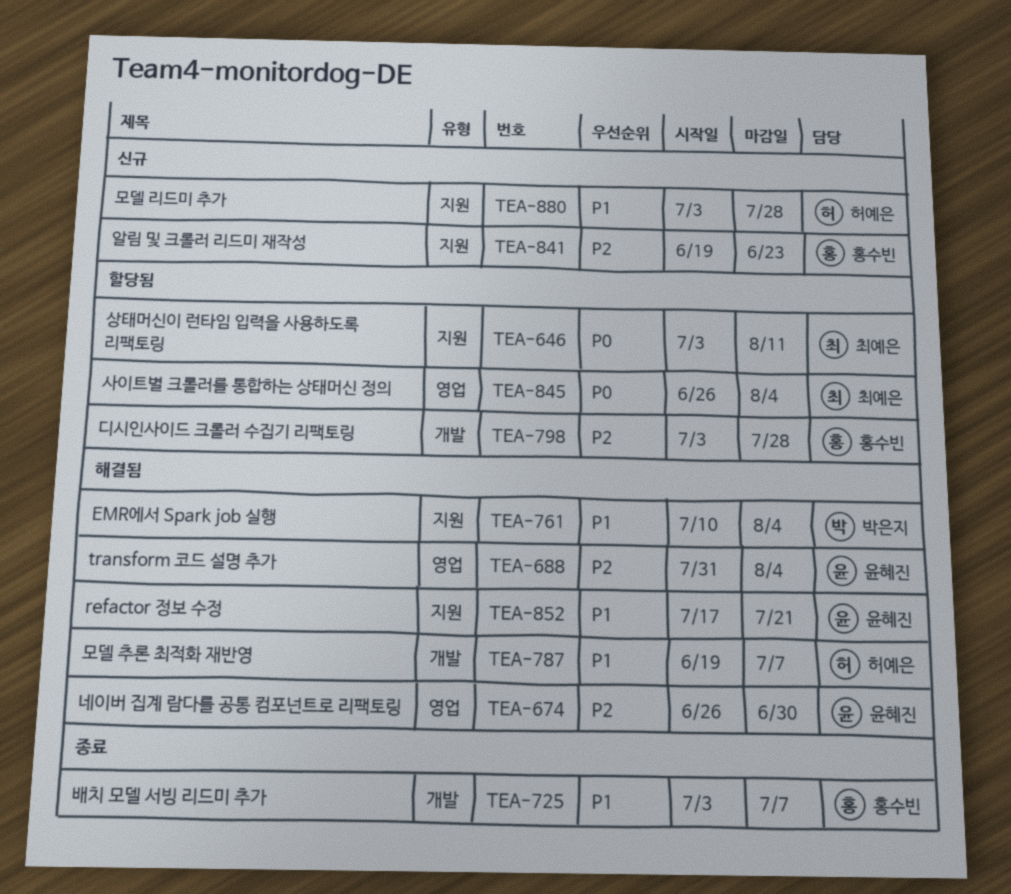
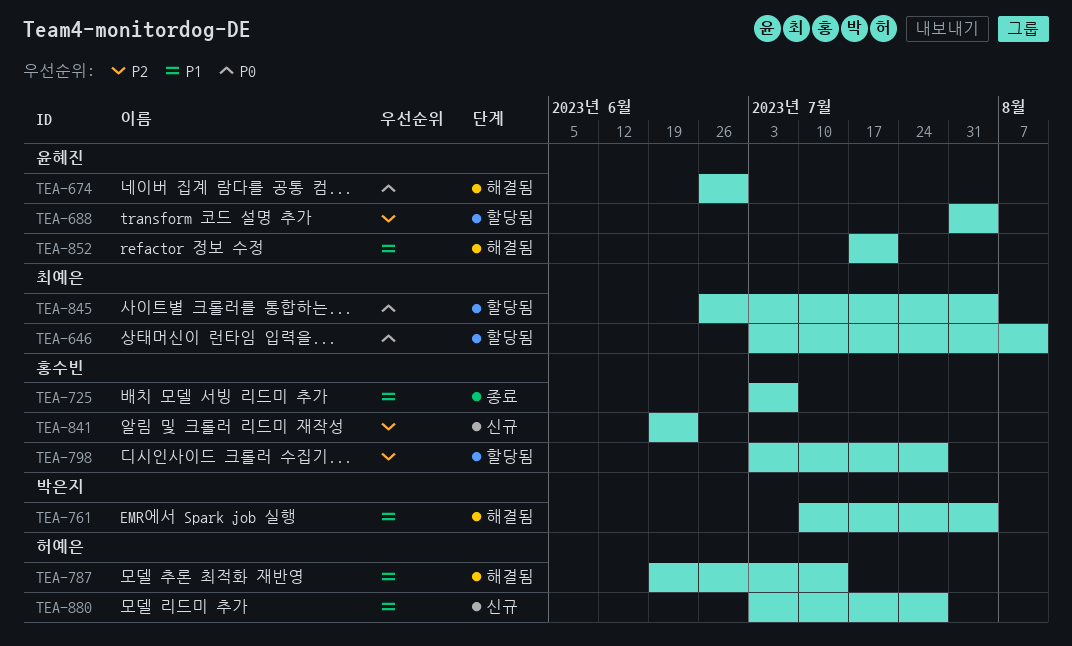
TEA-674, priority: P2 -> P0
TEA-688, status: 해결됨 -> 할당됨
TEA-787, due: Jul 7 -> Jul 14

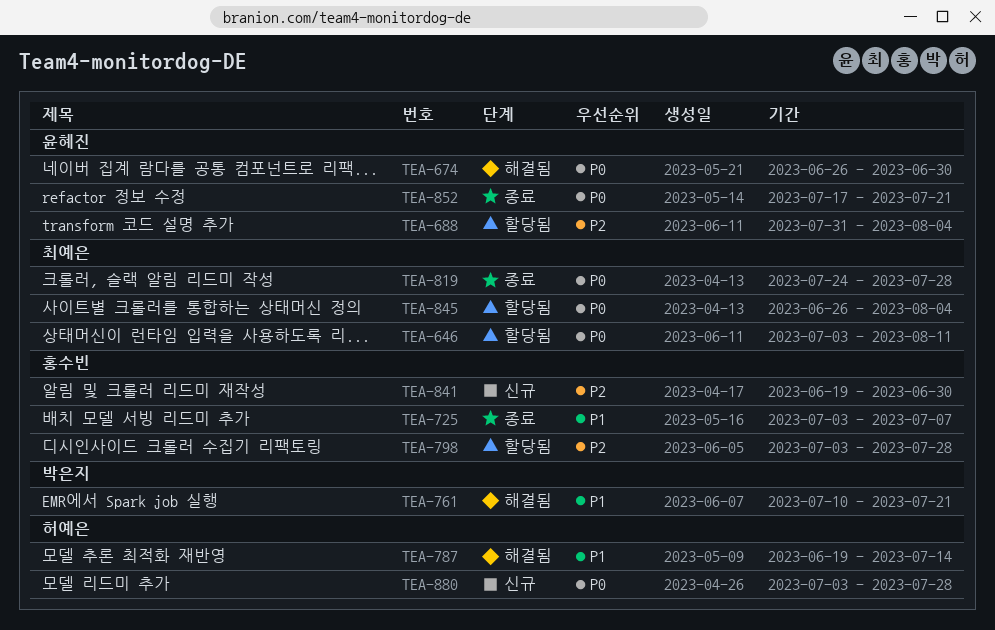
TEA-761, due: Aug 4 -> Jul 21
TEA-819: none -> present
TEA-841, due: Jun 23 -> Jun 30
TEA-852, status: 해결됨 -> 종료
TEA-852, priority: P1 -> P0
TEA-880, priority: P1 -> P0

